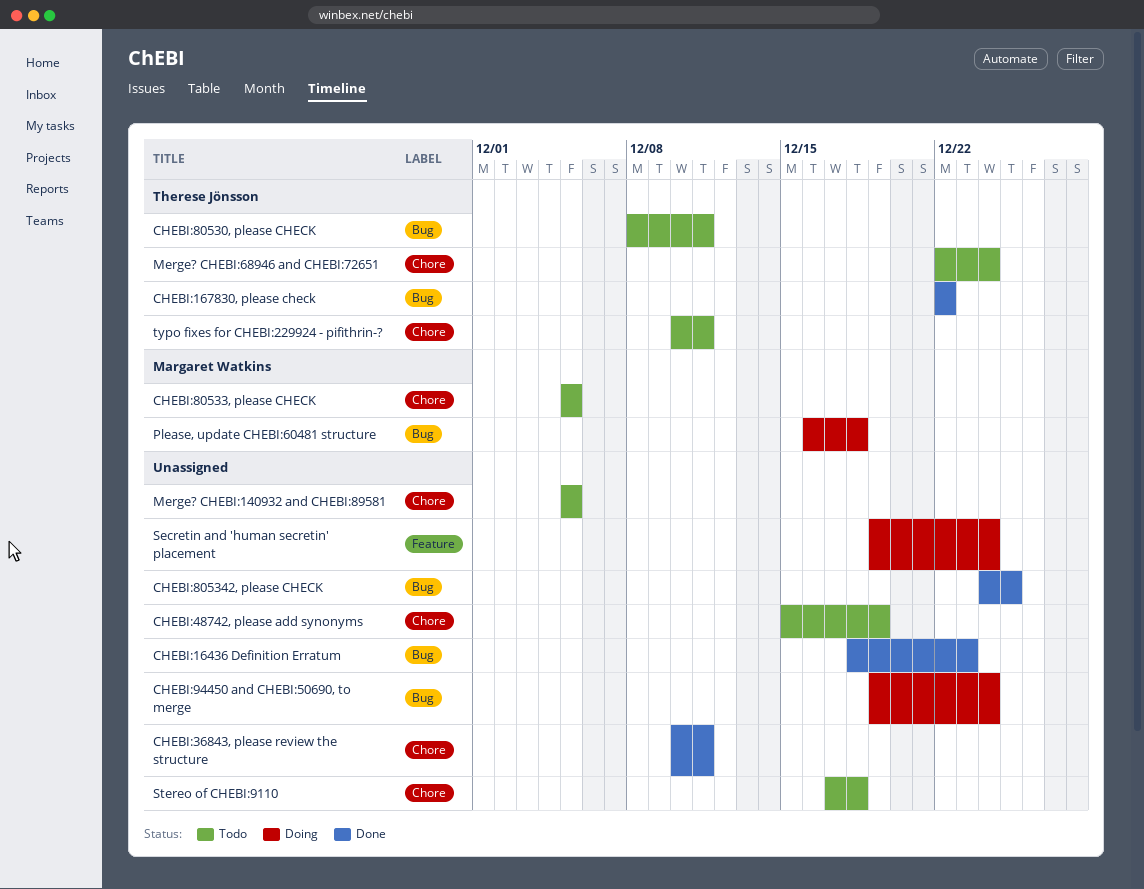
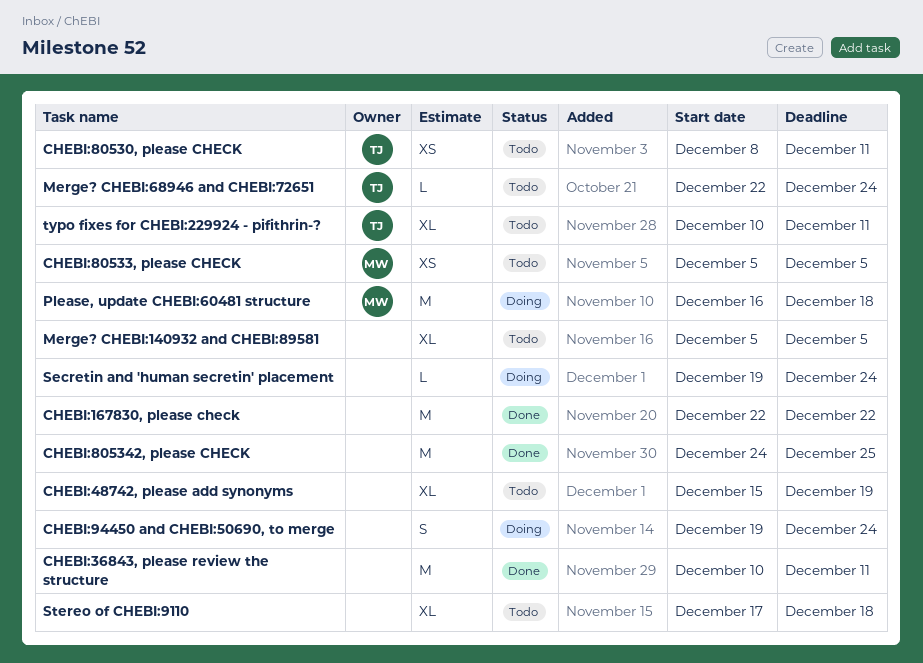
CHEBI:16436 Definition Erratum: present -> none
CHEBI:167830, please check, owner: Therese Jönsson -> none

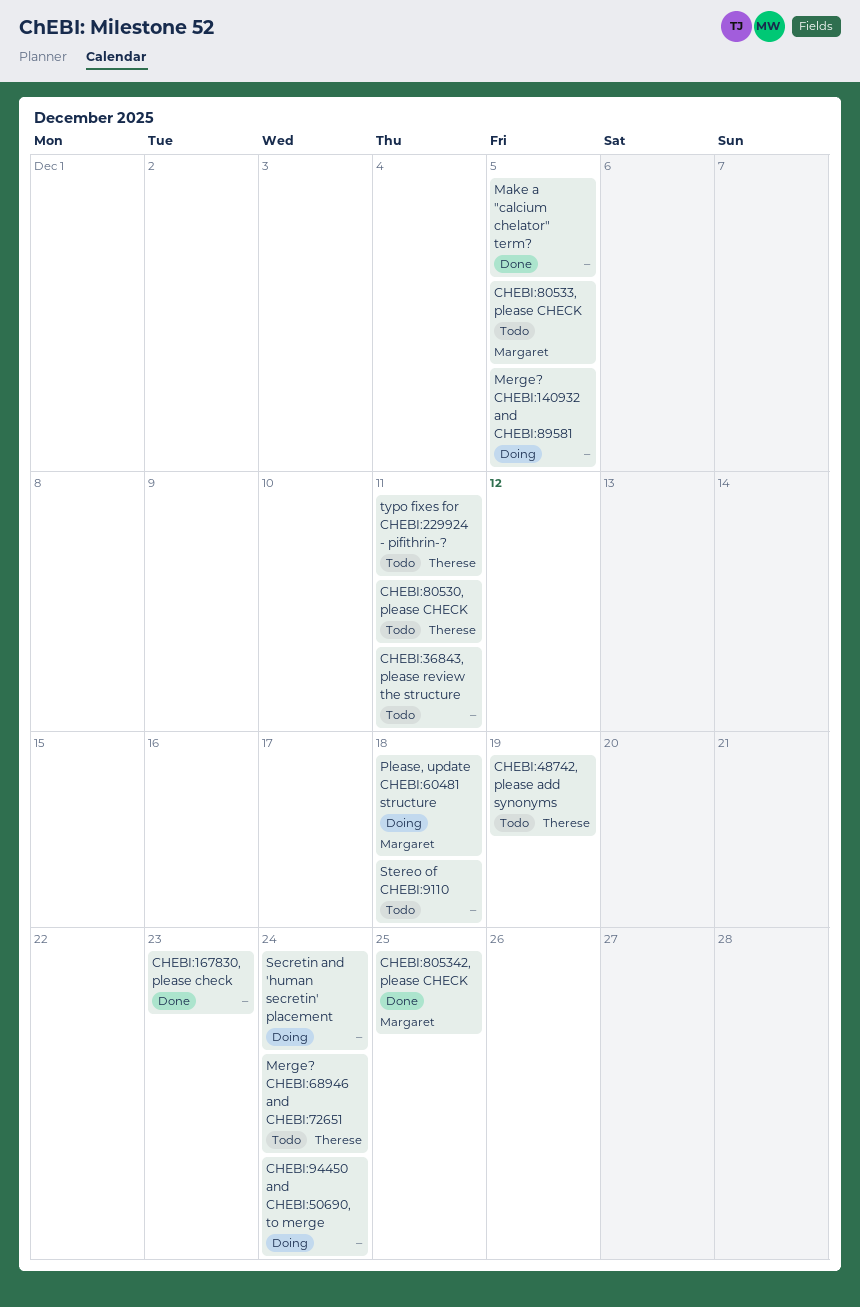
CHEBI:167830, please check, due: Dec 22 -> Dec 23
CHEBI:36843, please review the structure, status: Done -> Todo
CHEBI:48742, please add synonyms, owner: none -> Therese
CHEBI:805342, please CHECK, owner: none -> Margaret
Make a "calcium chelator" term?: none -> present
Merge? CHEBI:140932 and CHEBI:89581, status: Todo -> Doing

